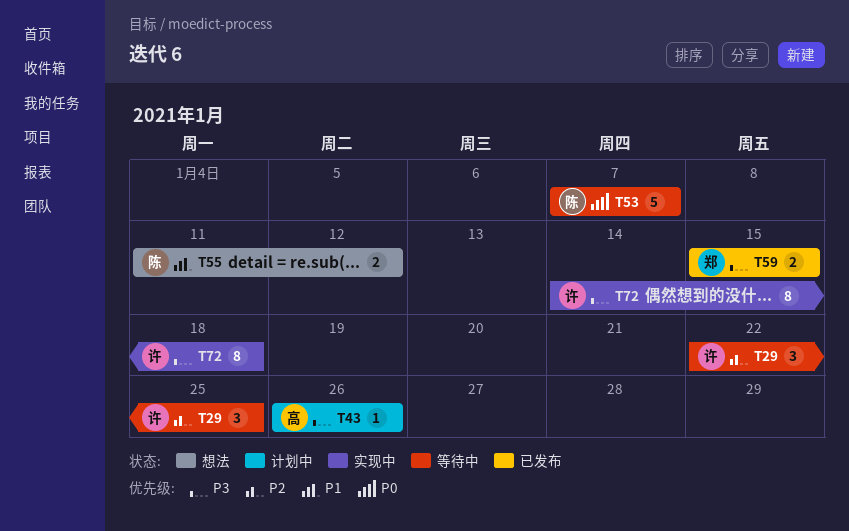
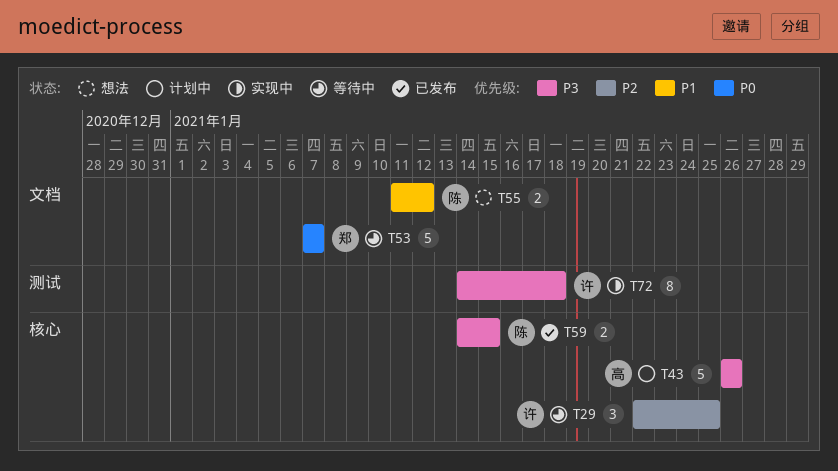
T43, estimate: 1 -> 5
T53, owner: 陈 -> 郑
T59, owner: 郑 -> 陈
T59, start: Jan 15 -> Jan 14

